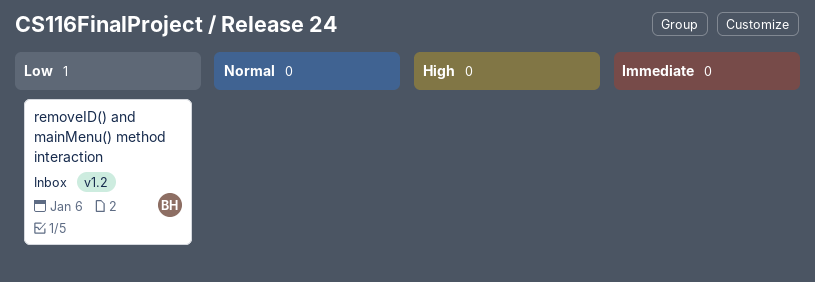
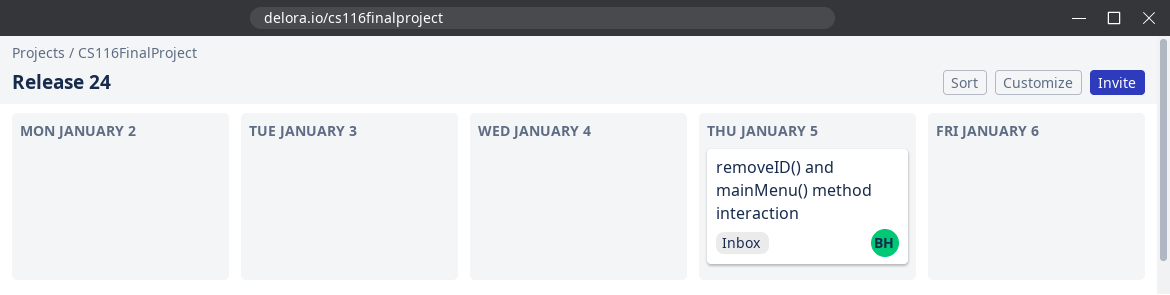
removeID() and mainMenu() method interaction, due: Jan 6 -> Jan 5

